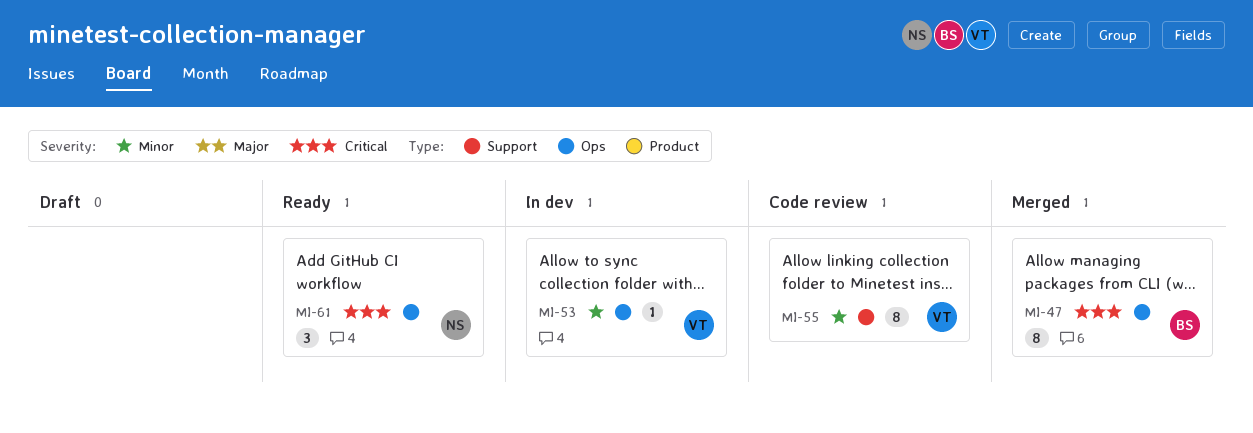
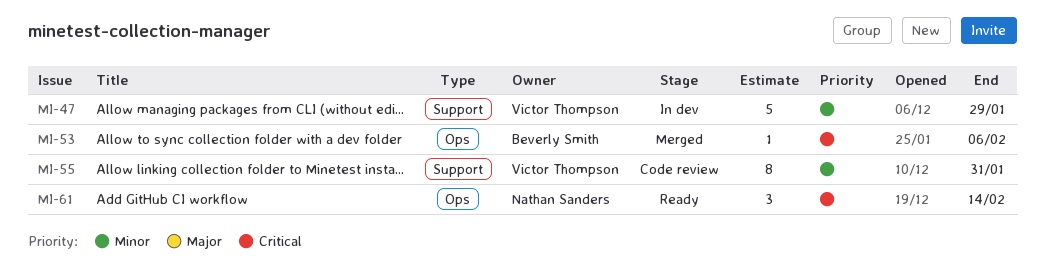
MI-47, status: Merged -> In dev
MI-47, owner: Beverly Smith -> Victor Thompson
MI-47, priority: Critical -> Minor
MI-47, label: Ops -> Support
MI-47, estimate: 8 -> 5
MI-53, status: In dev -> Merged
MI-53, owner: Victor Thompson -> Beverly Smith
MI-53, priority: Minor -> Critical

